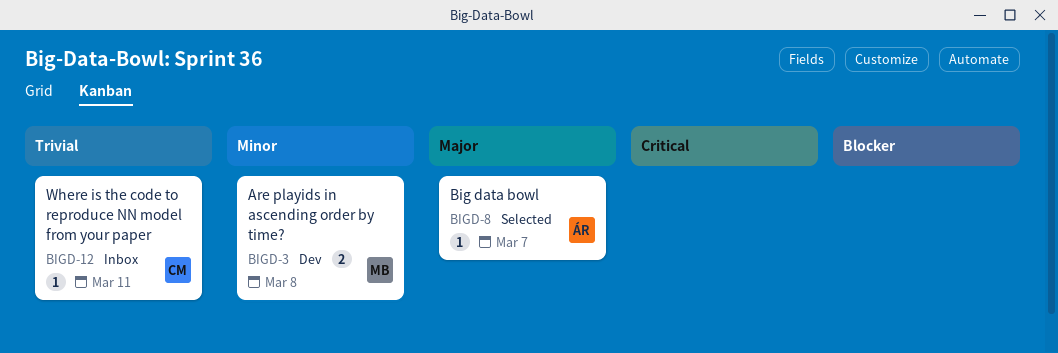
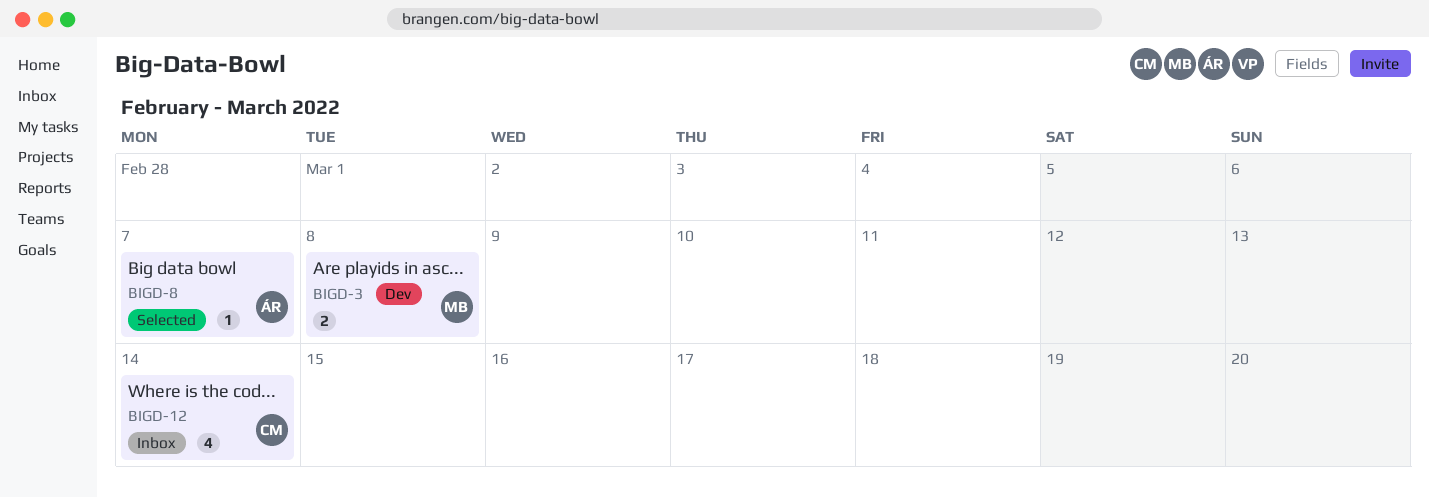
BIGD-12, estimate: 1 -> 4
BIGD-12, due: Mar 11 -> Mar 14

